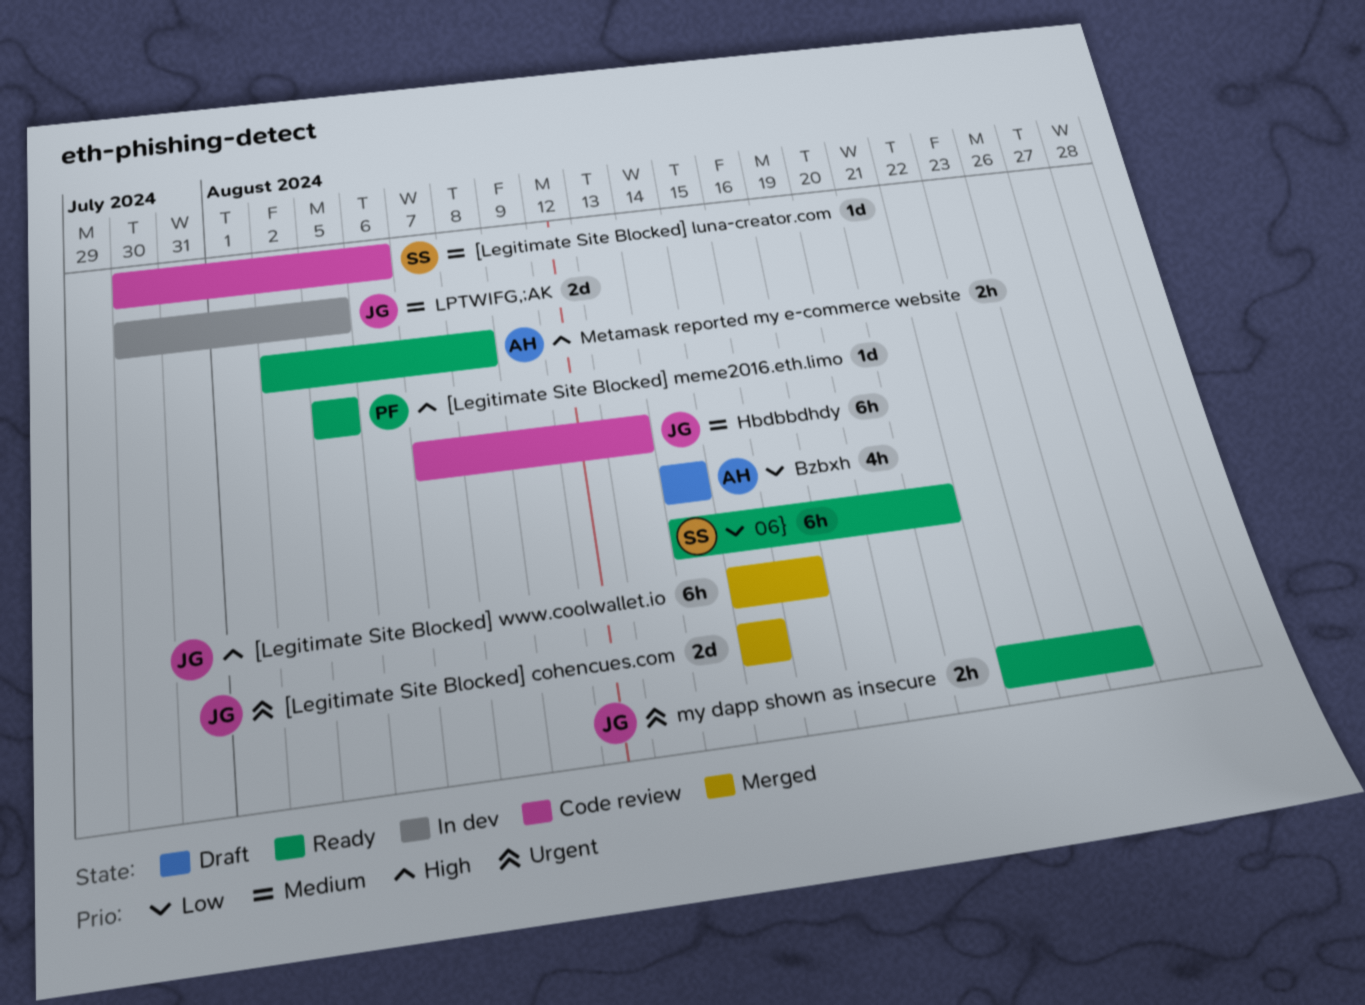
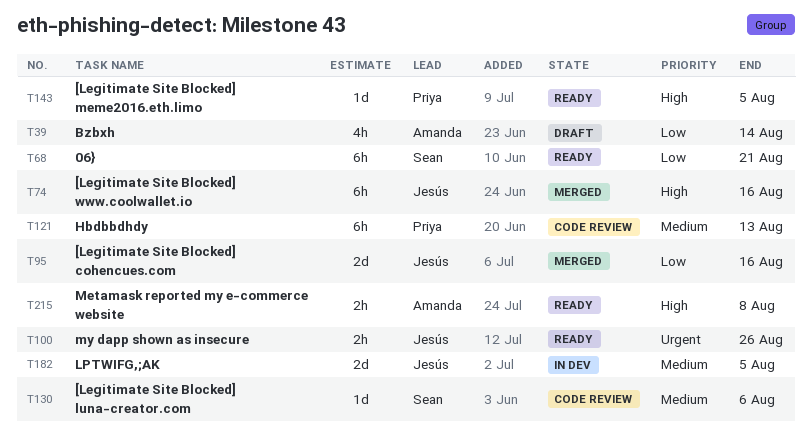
[Legitimate Site Blocked] cohencues.com, priority: Urgent -> Low
[Legitimate Site Blocked] cohencues.com, due: Aug 15 -> Aug 16
Hbdbbdhdy, owner: Jesús -> Priya

